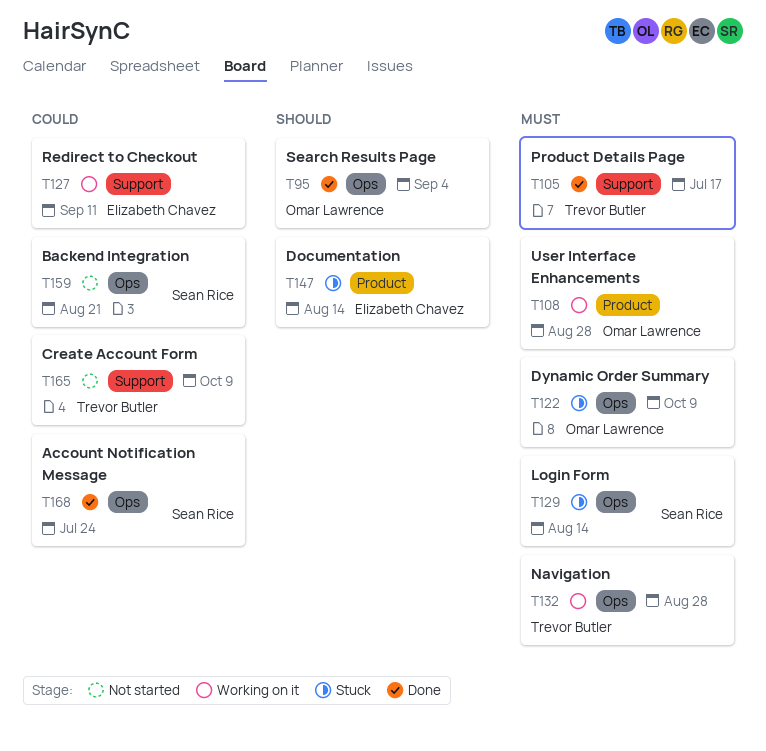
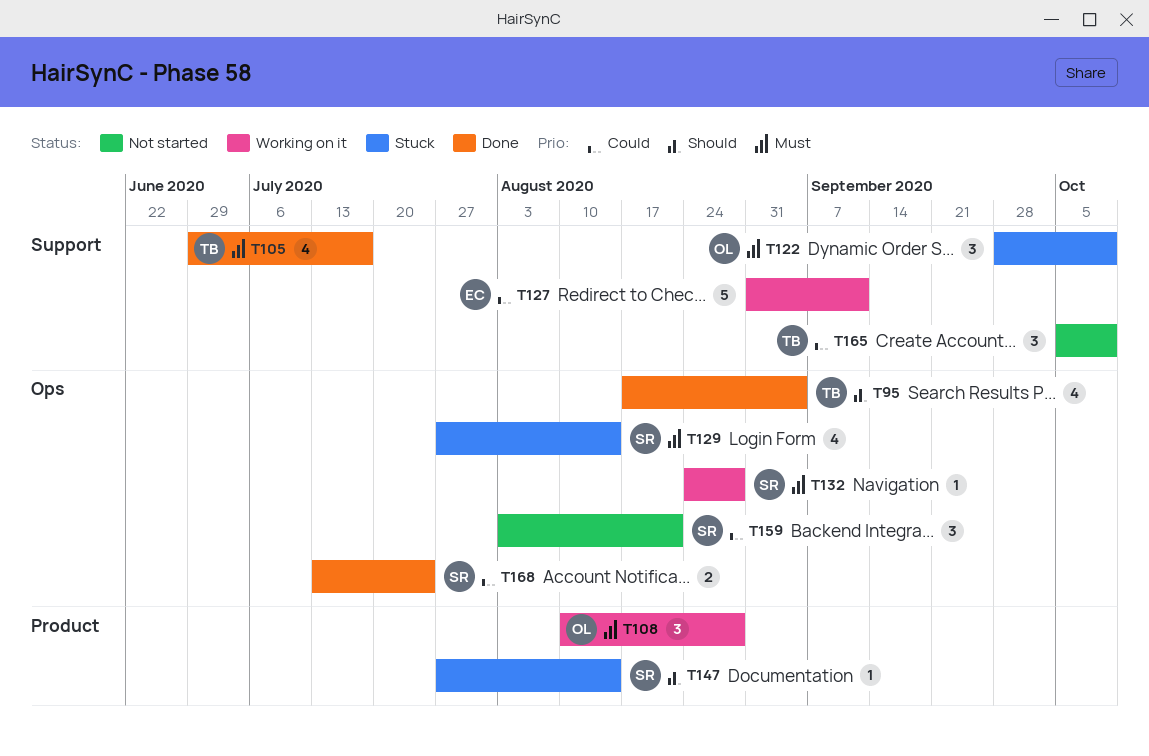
T95, owner: Omar Lawrence -> Trevor Butler
T122, label: Ops -> Support
T132, owner: Trevor Butler -> Sean Rice
T147, owner: Elizabeth Chavez -> Sean Rice

